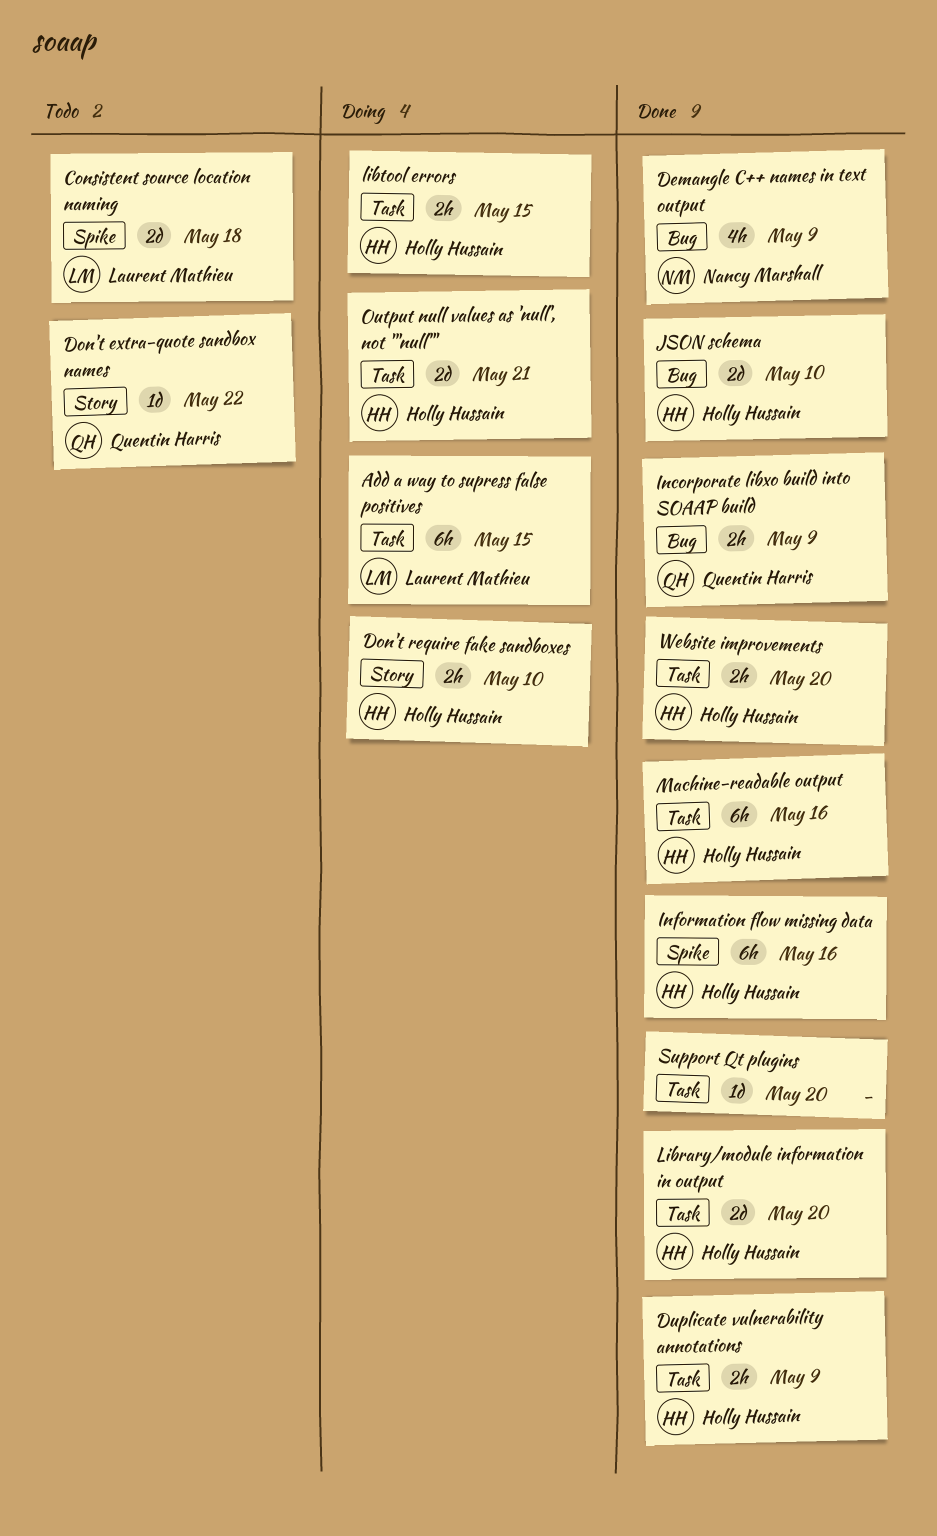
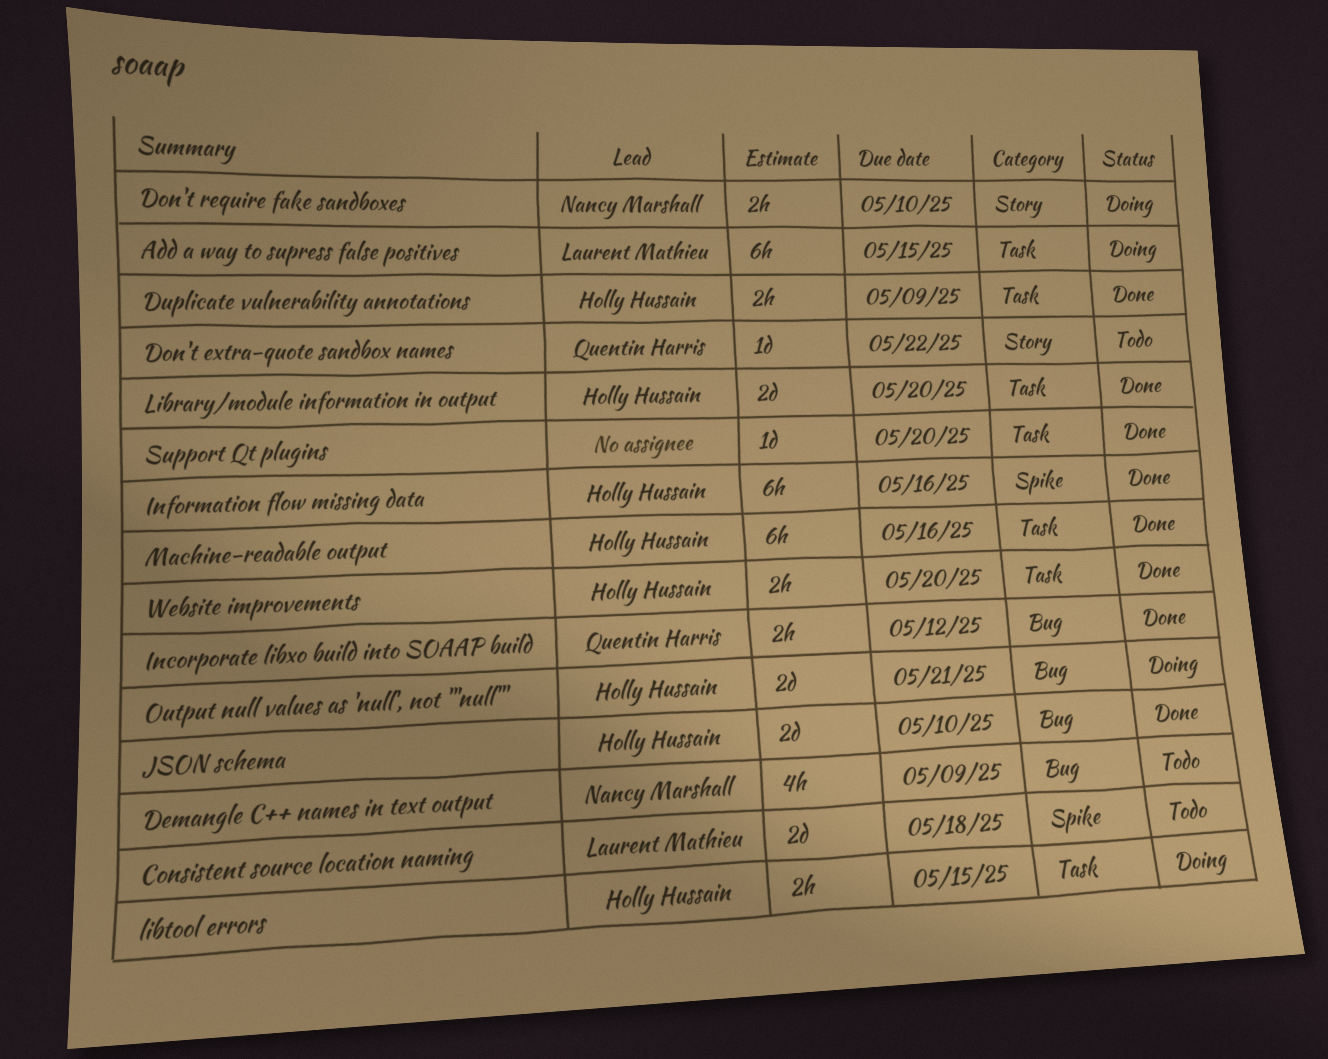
Demangle C++ names in text output, status: Done -> Todo
Don't require fake sandboxes, owner: Holly Hussain -> Nancy Marshall
Incorporate libxo build into SOAAP build, due: May 9 -> May 12
Output null values as 'null', not '"null"', label: Task -> Bug

